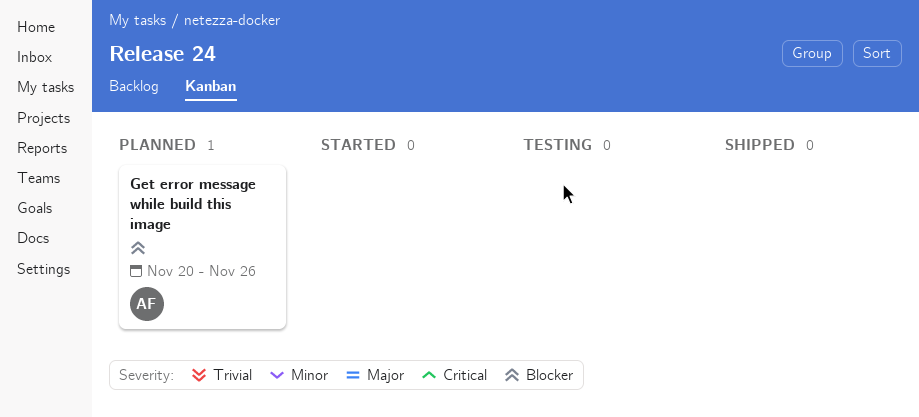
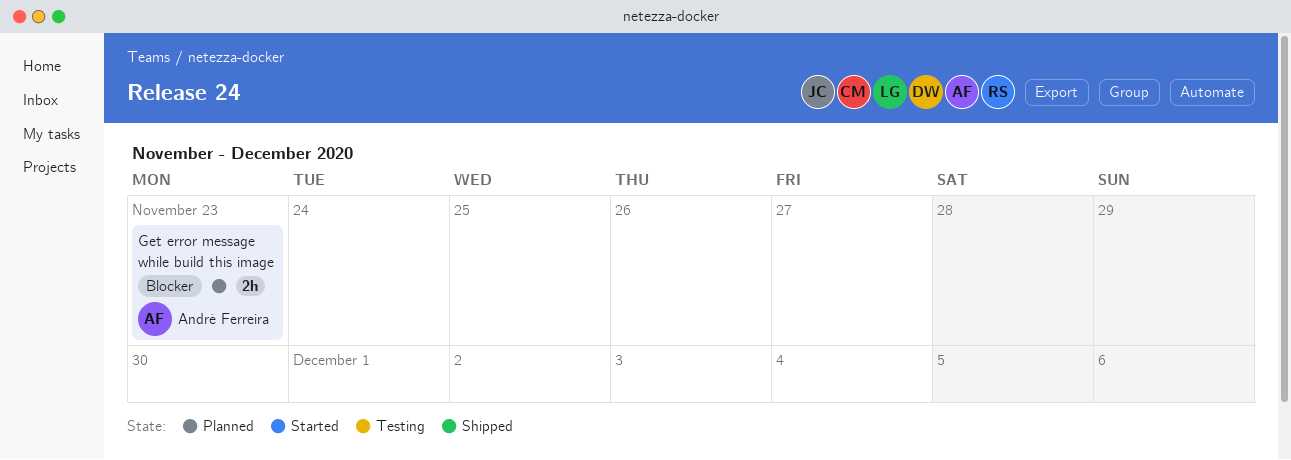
Get error message while build this image, due: Nov 26 -> Nov 23

